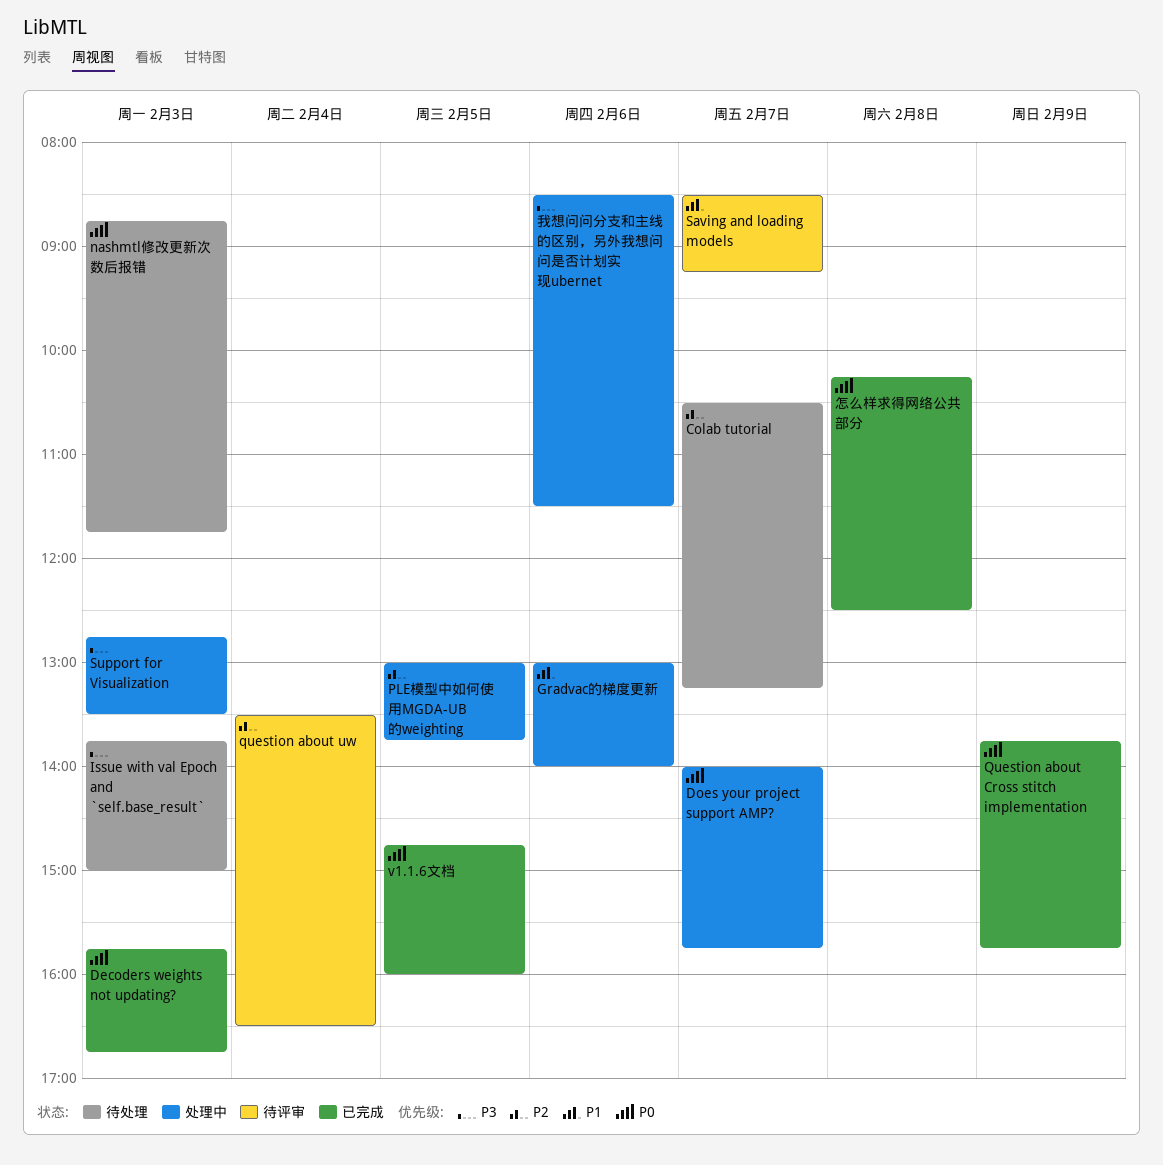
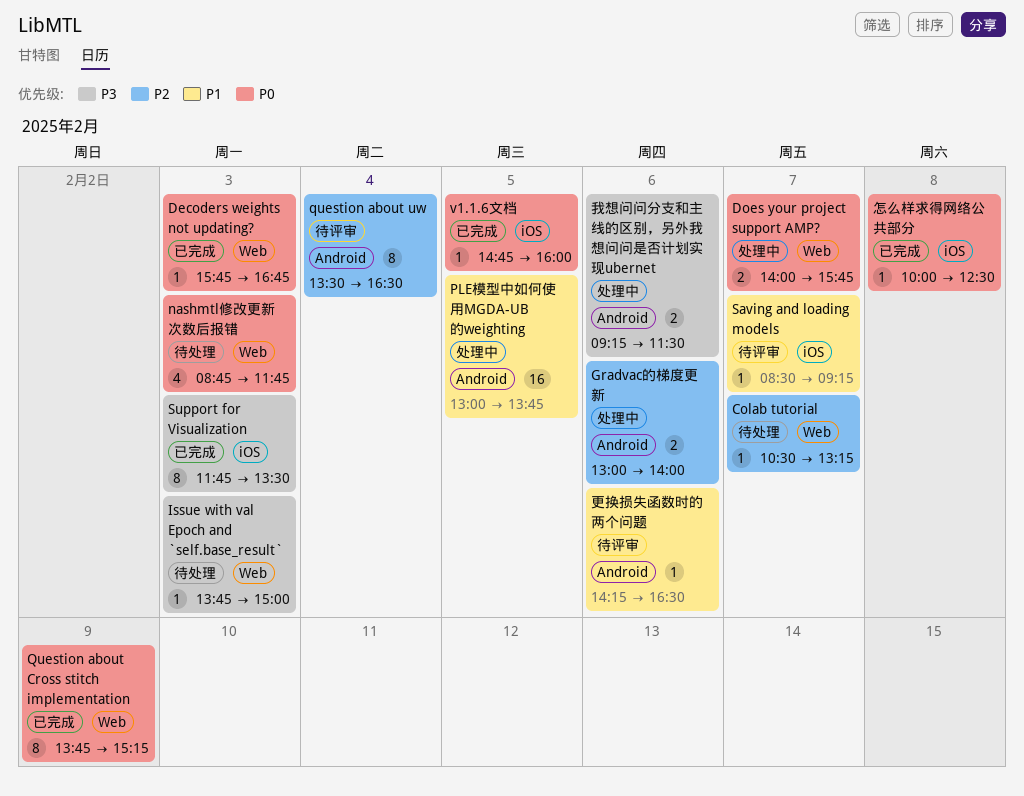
Gradvac的梯度更新, priority: P1 -> P2
PLE模型中如何使用MGDA-UB的weighting, priority: P2 -> P1
Question about Cross stitch implementation, ends: 15:45 -> 15:15
Support for Visualization, status: 处理中 -> 已完成
Support for Visualization, begins: 12:45 -> 11:45
怎么样求得网络公共部分, begins: 10:15 -> 10:00
我想问问分支和主线的区别，另外我想问问是否计划实现ubernet, begins: 08:30 -> 09:15
更换损失函数时的两个问题: none -> present

